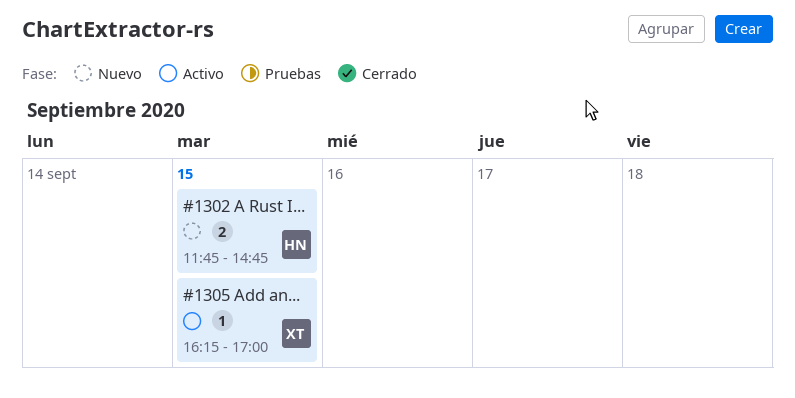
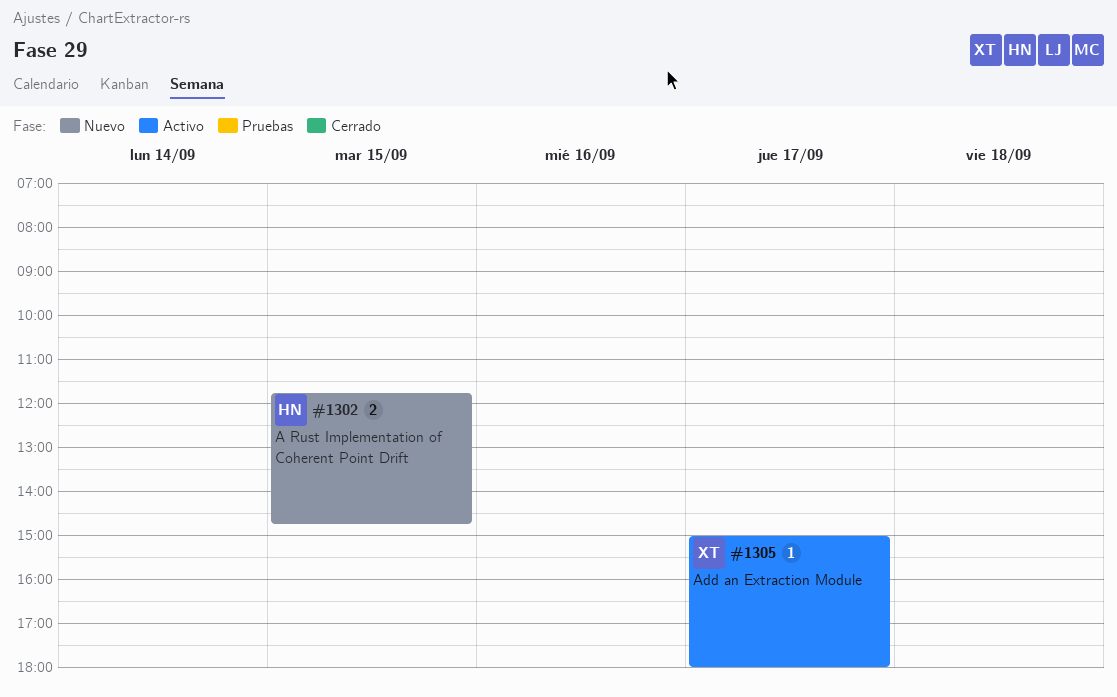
#1305, day: Sep 15 -> Sep 17
#1305, begins: 16:15 -> 15:00
#1305, ends: 17:00 -> 18:00

